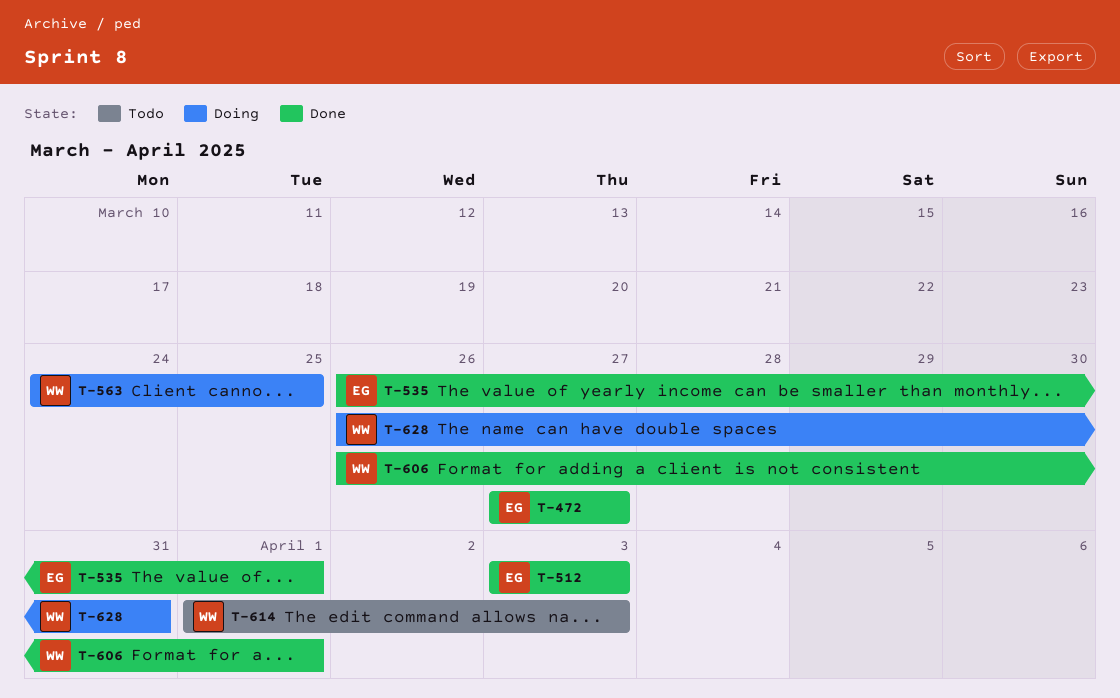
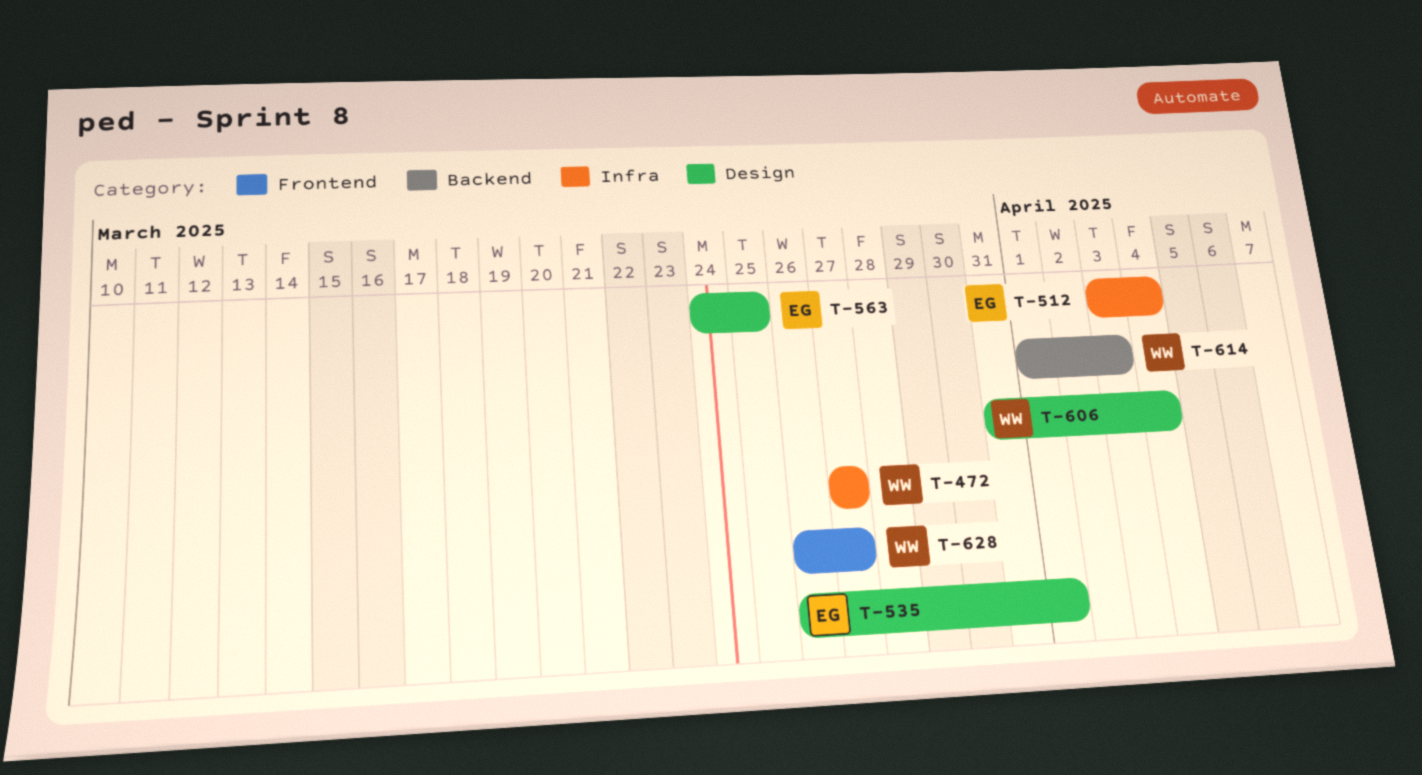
T-472, owner: EG -> WW
T-512, due: Apr 3 -> Apr 4
T-563, owner: WW -> EG
T-606, start: Mar 26 -> Mar 31
T-606, due: Apr 1 -> Apr 4
T-628, due: Mar 31 -> Mar 27

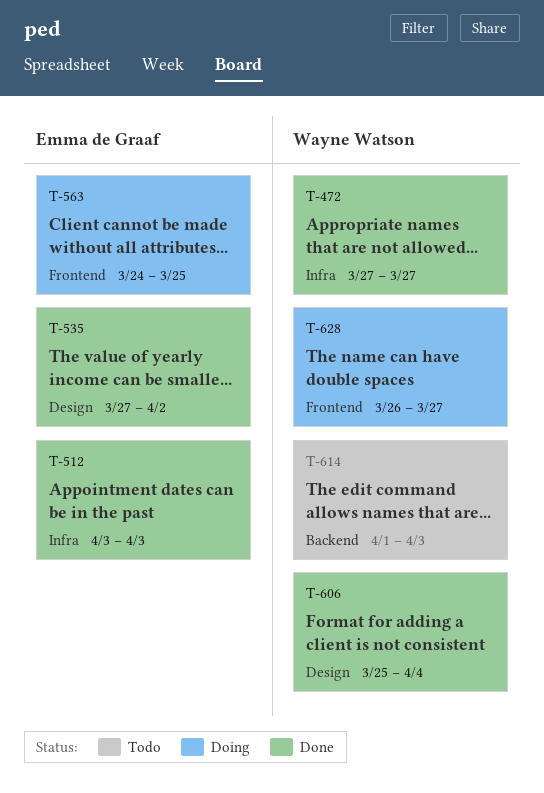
T-512, due: Apr 4 -> Apr 3
T-535, start: Mar 26 -> Mar 27
T-535, due: Apr 1 -> Apr 2
T-563, label: Design -> Frontend
T-606, start: Mar 31 -> Mar 25

